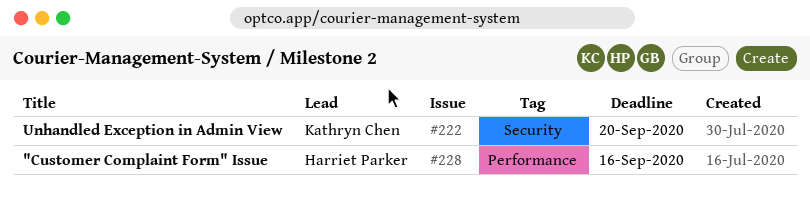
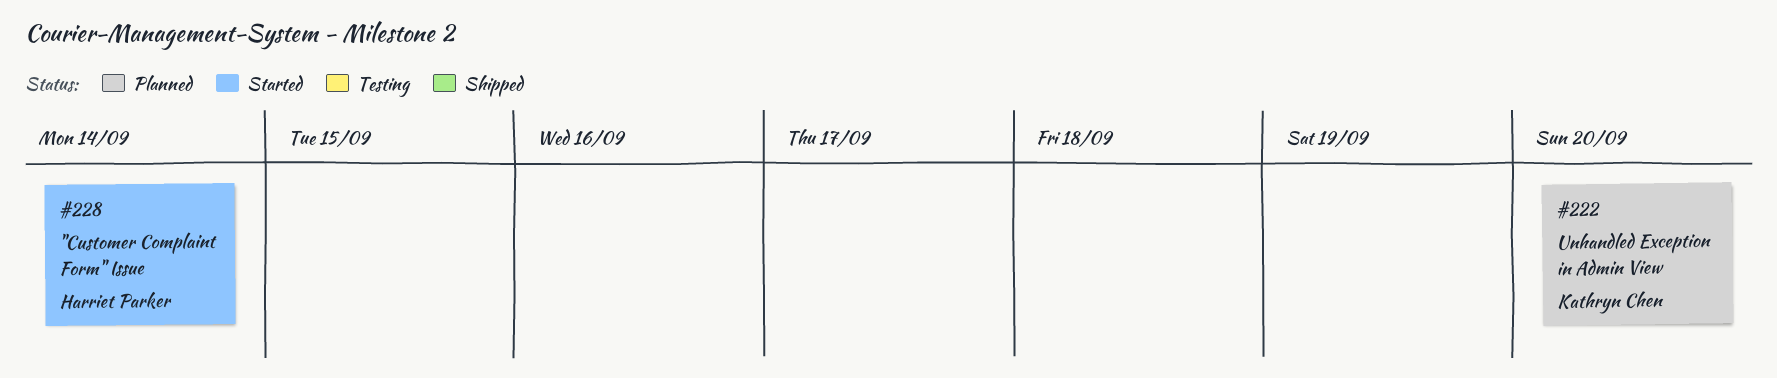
#228, due: Sep 16 -> Sep 14

